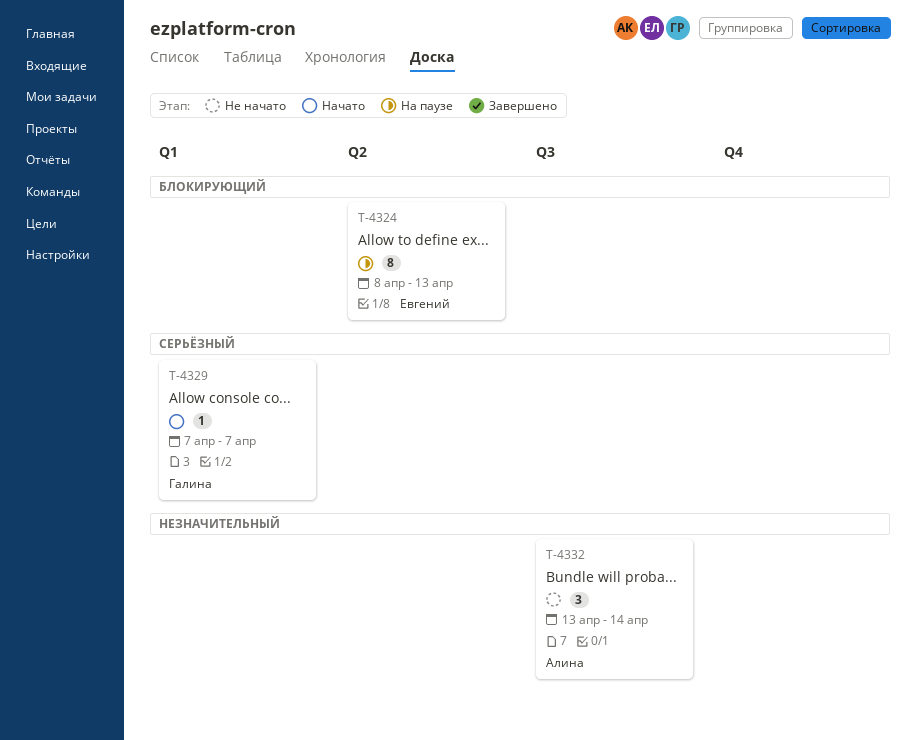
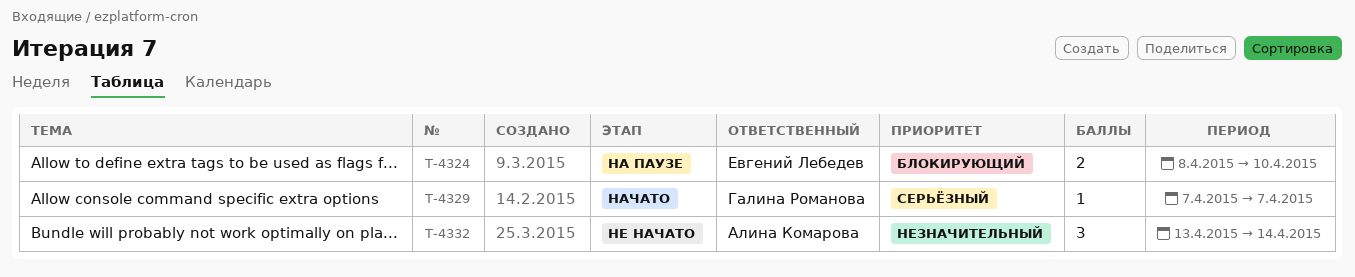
T-4324, estimate: 8 -> 2
T-4324, due: Apr 13 -> Apr 10

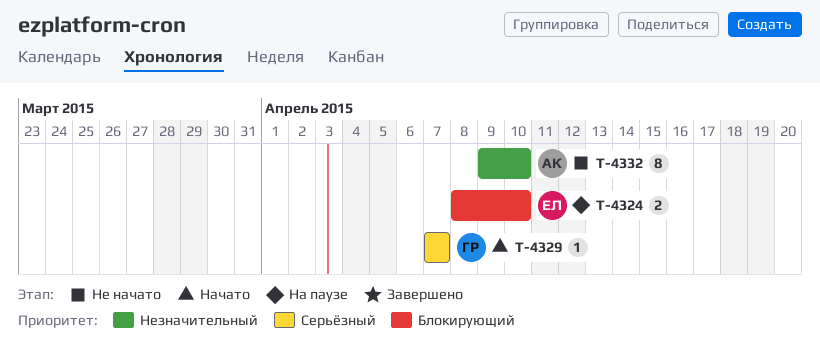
T-4332, estimate: 3 -> 8
T-4332, start: Apr 13 -> Apr 9
T-4332, due: Apr 14 -> Apr 10

